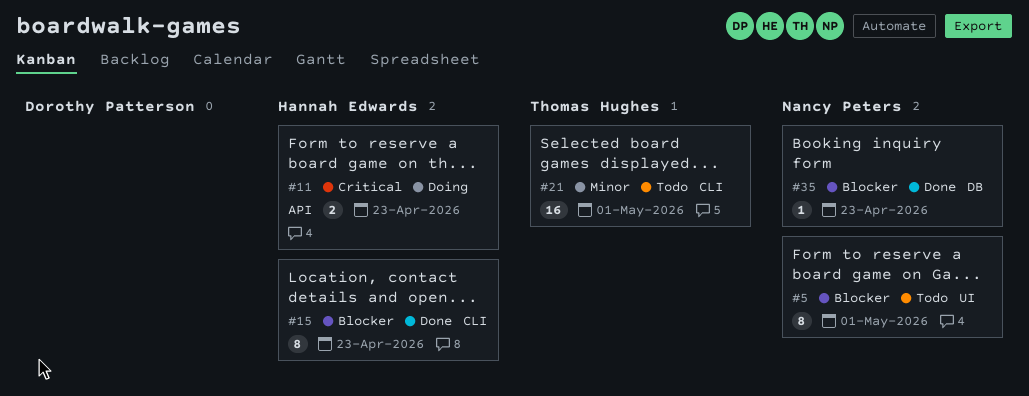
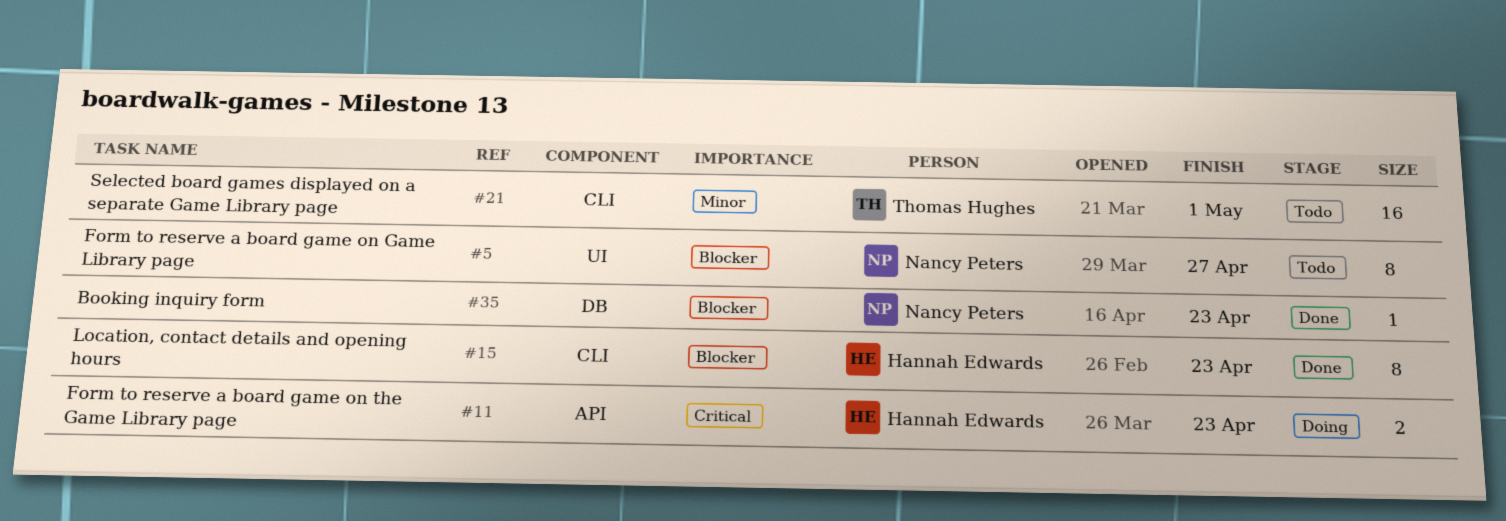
#5, due: May 1 -> Apr 27

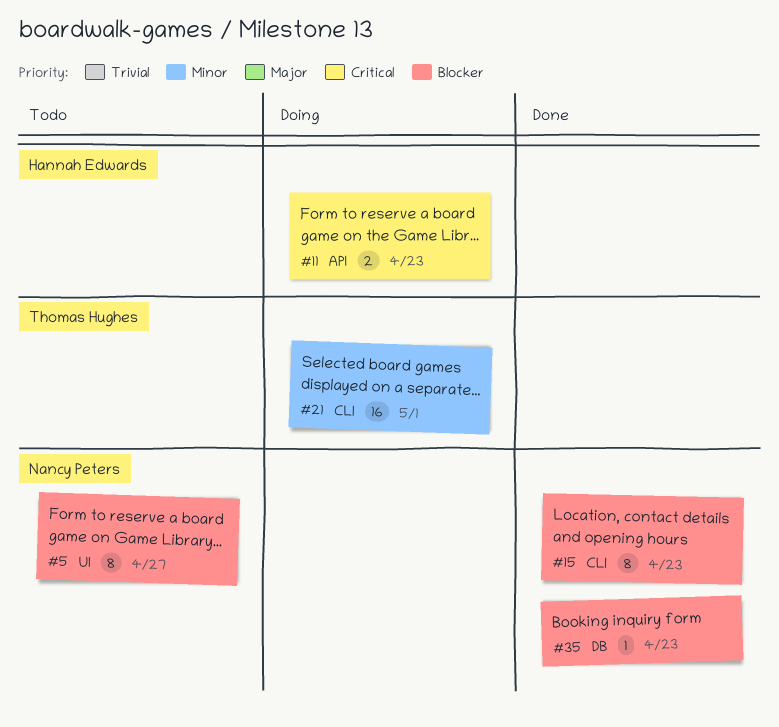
#15, owner: Hannah Edwards -> Nancy Peters
#21, status: Todo -> Doing

